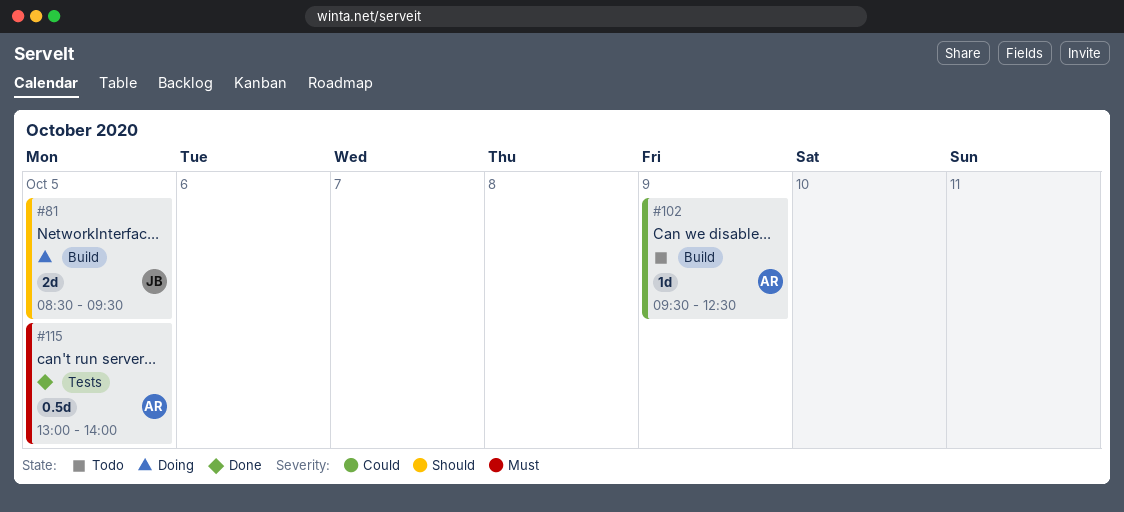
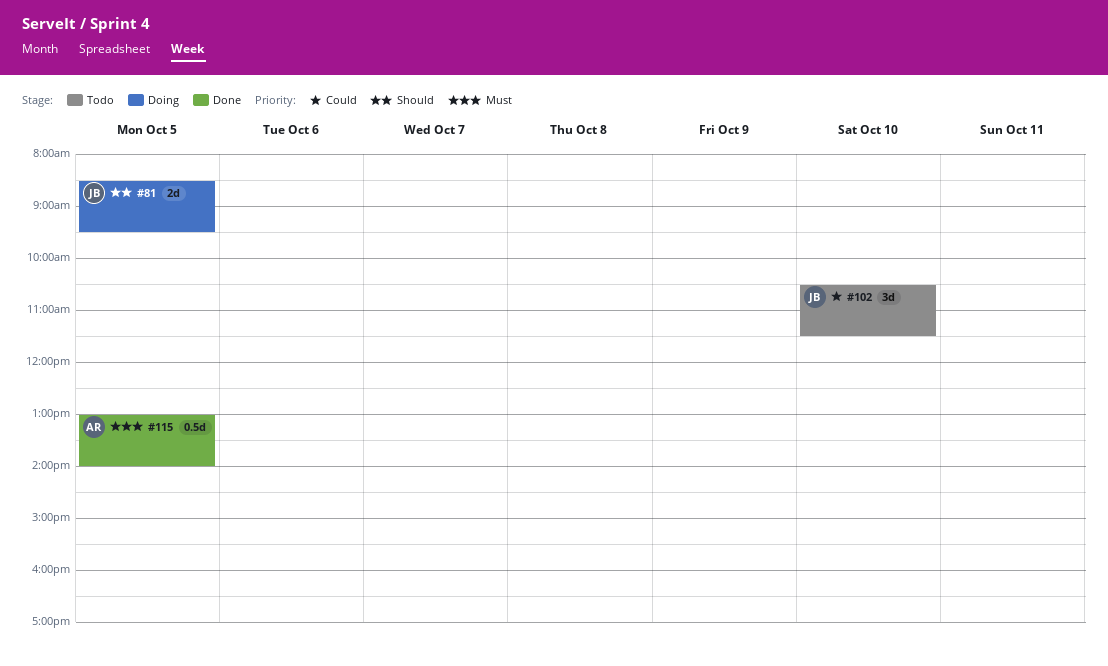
#102, owner: AR -> JB
#102, estimate: 1d -> 3d
#102, day: Oct 9 -> Oct 10
#102, begins: 09:30 -> 10:30
#102, ends: 12:30 -> 11:30

